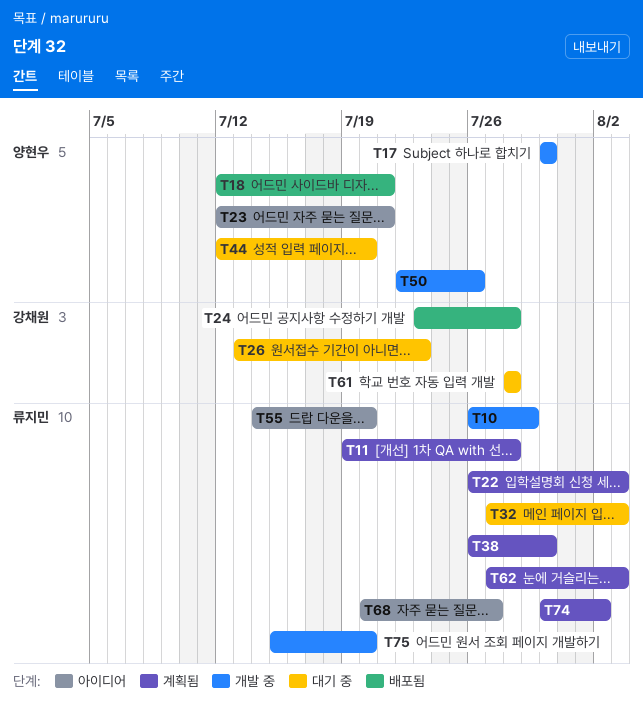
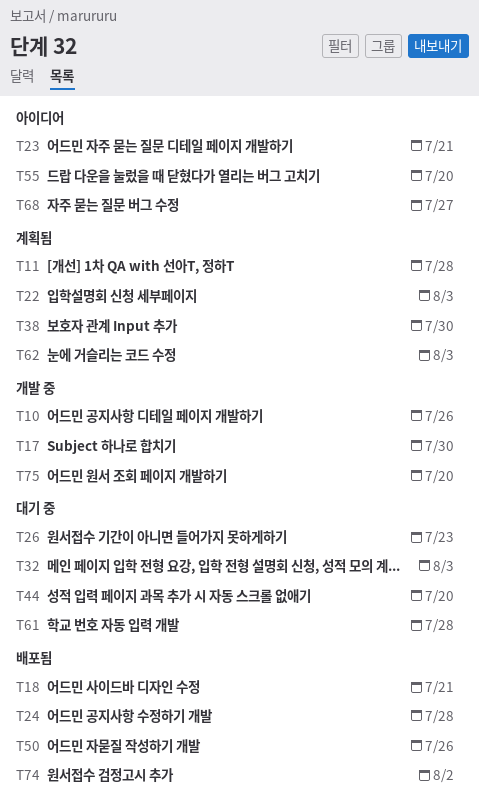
T10, due: Jul 29 -> Jul 26
T50, status: 개발 중 -> 배포됨
T74, status: 계획됨 -> 배포됨

